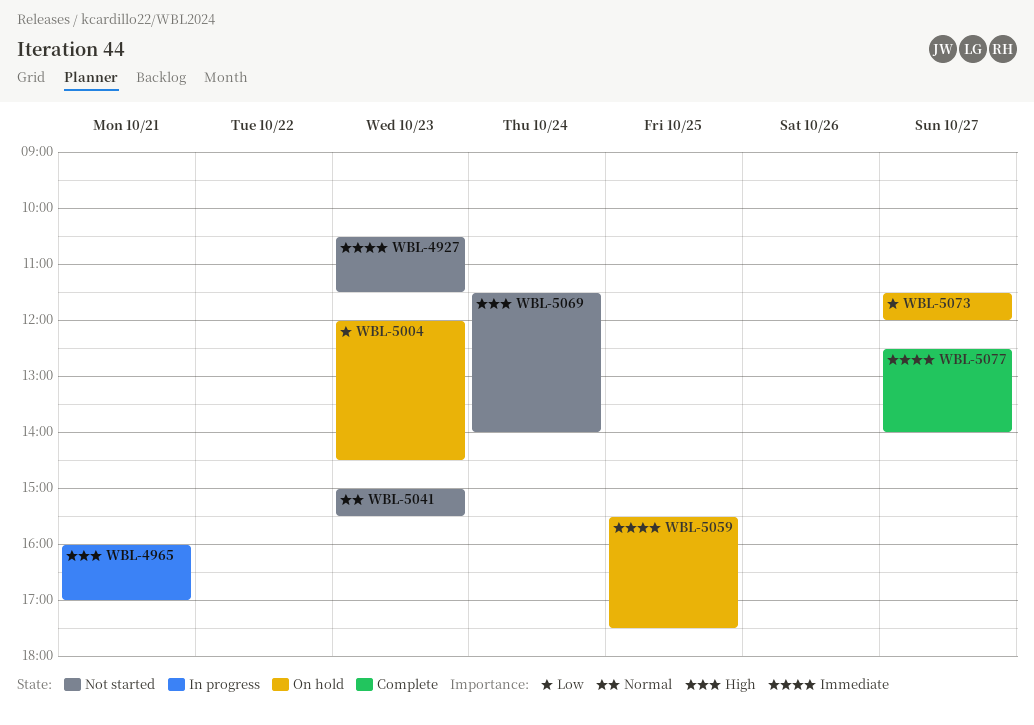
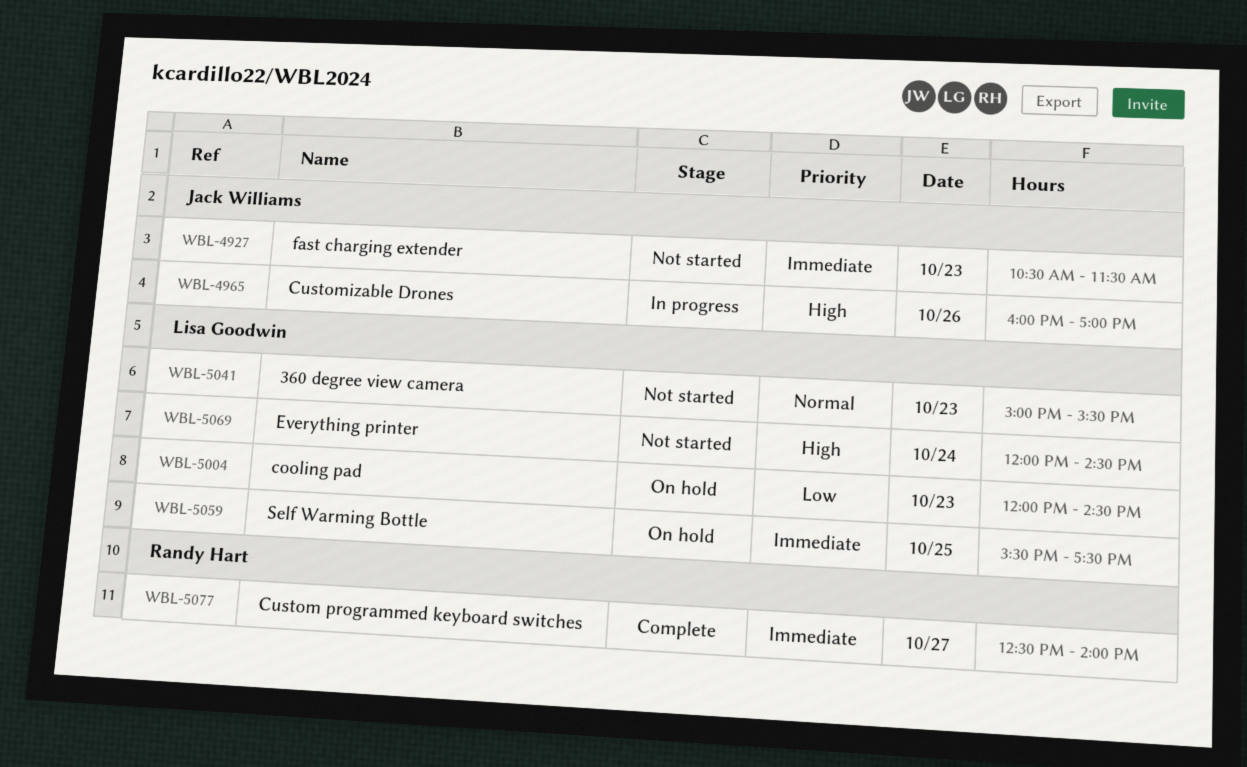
WBL-4965, day: Oct 21 -> Oct 26
WBL-5069, begins: 11:30 -> 12:00
WBL-5069, ends: 14:00 -> 14:30
WBL-5073: present -> none

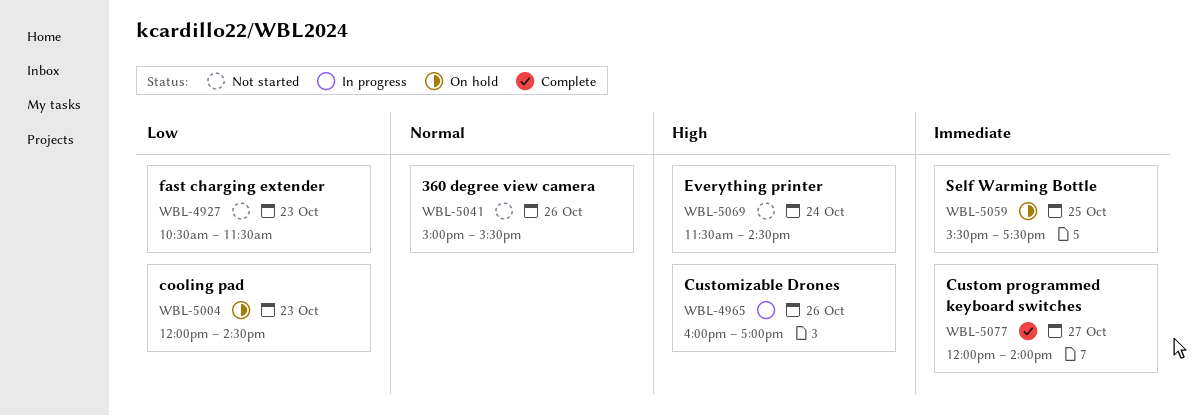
WBL-4927, priority: Immediate -> Low
WBL-5041, day: Oct 23 -> Oct 26
WBL-5069, begins: 12:00 -> 11:30
WBL-5077, begins: 12:30 -> 12:00

